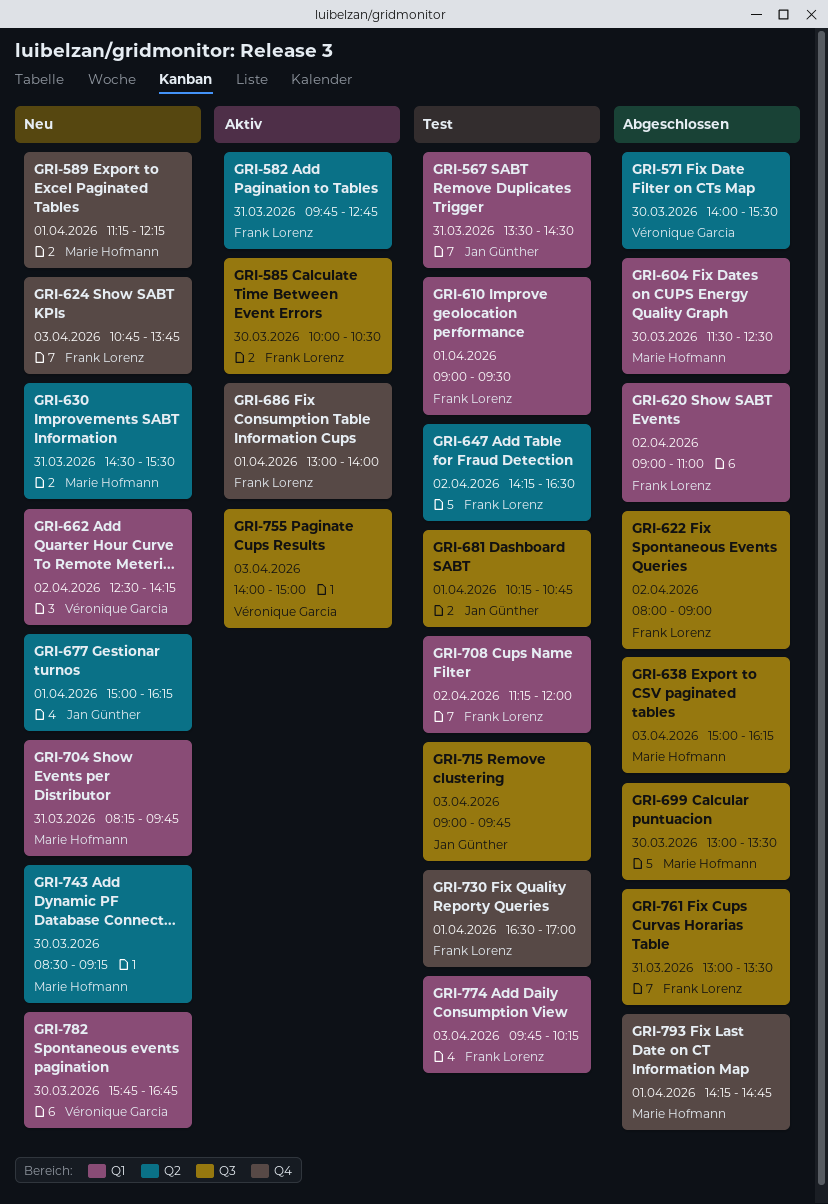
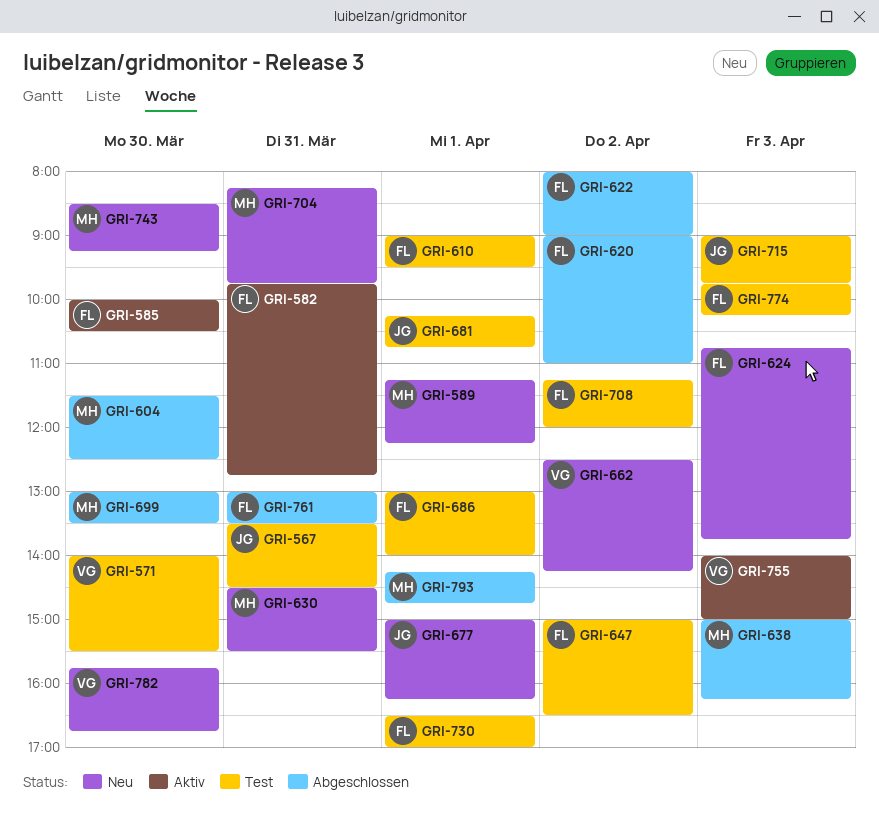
GRI-571, status: Abgeschlossen -> Test
GRI-647, begins: 14:15 -> 15:00
GRI-686, status: Aktiv -> Test

